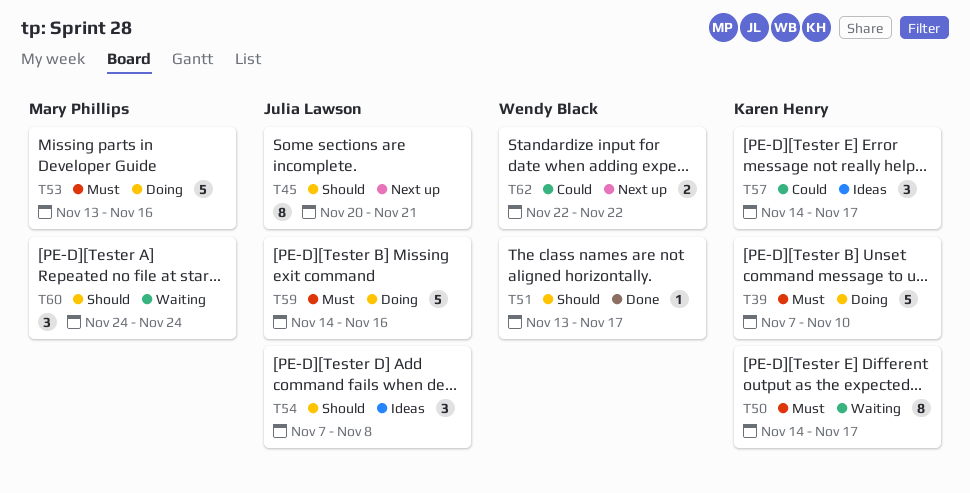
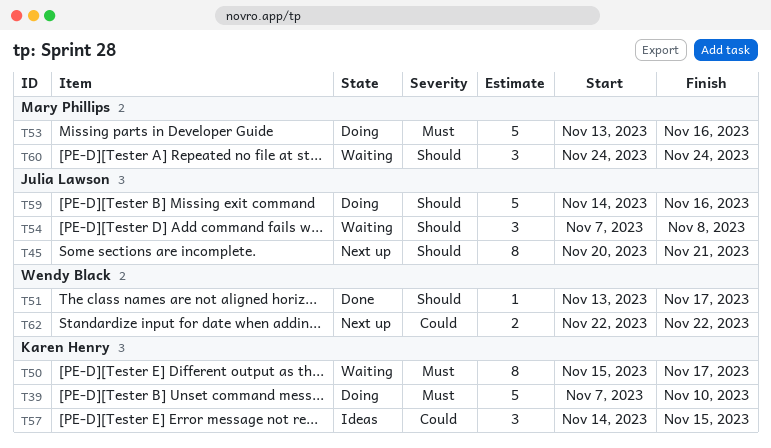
T50, start: Nov 14 -> Nov 15
T54, status: Ideas -> Waiting
T57, due: Nov 17 -> Nov 15
T59, priority: Must -> Should

